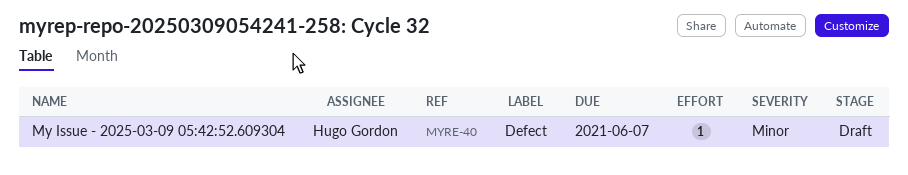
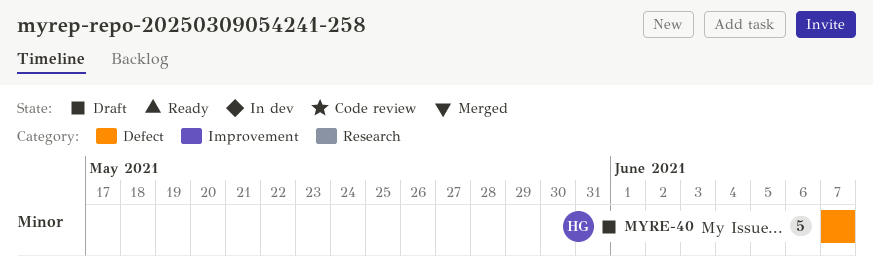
MYRE-40, estimate: 1 -> 5

